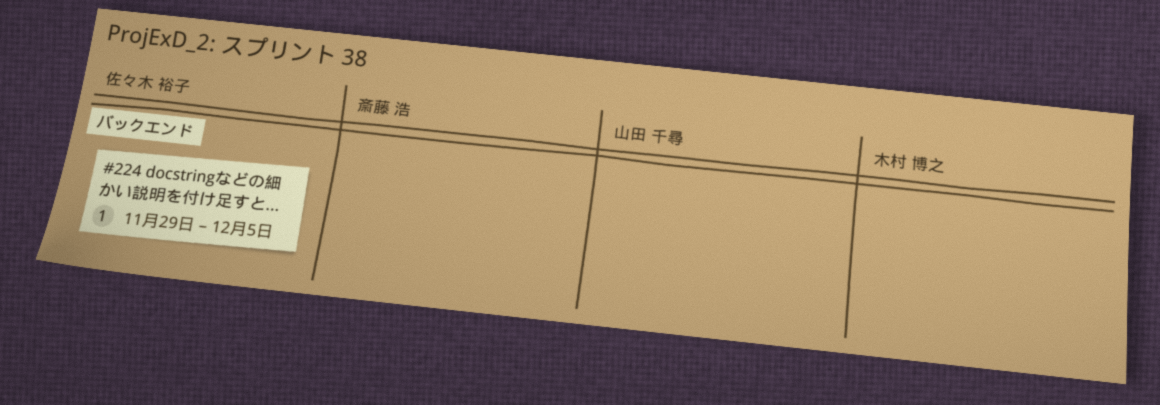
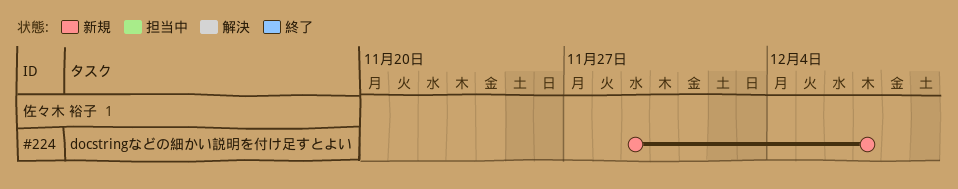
#224, due: Dec 5 -> Dec 7

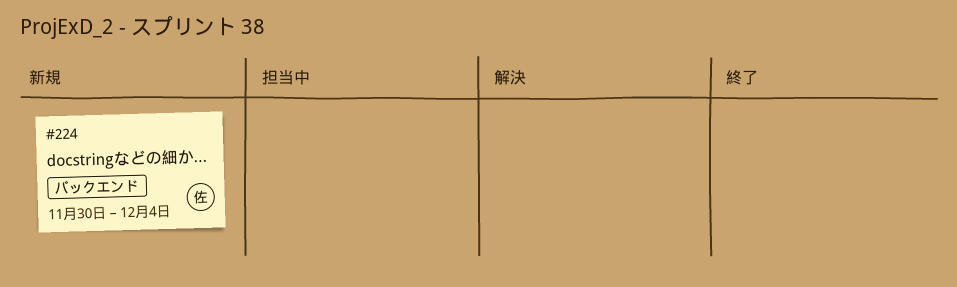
#224, start: Nov 29 -> Nov 30
#224, due: Dec 7 -> Dec 4

